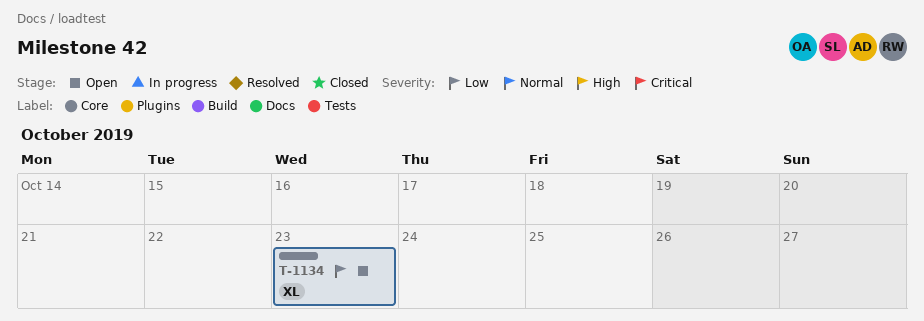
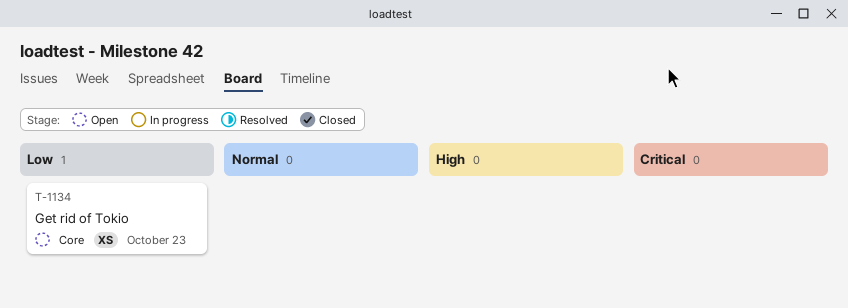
T-1134, estimate: XL -> XS

